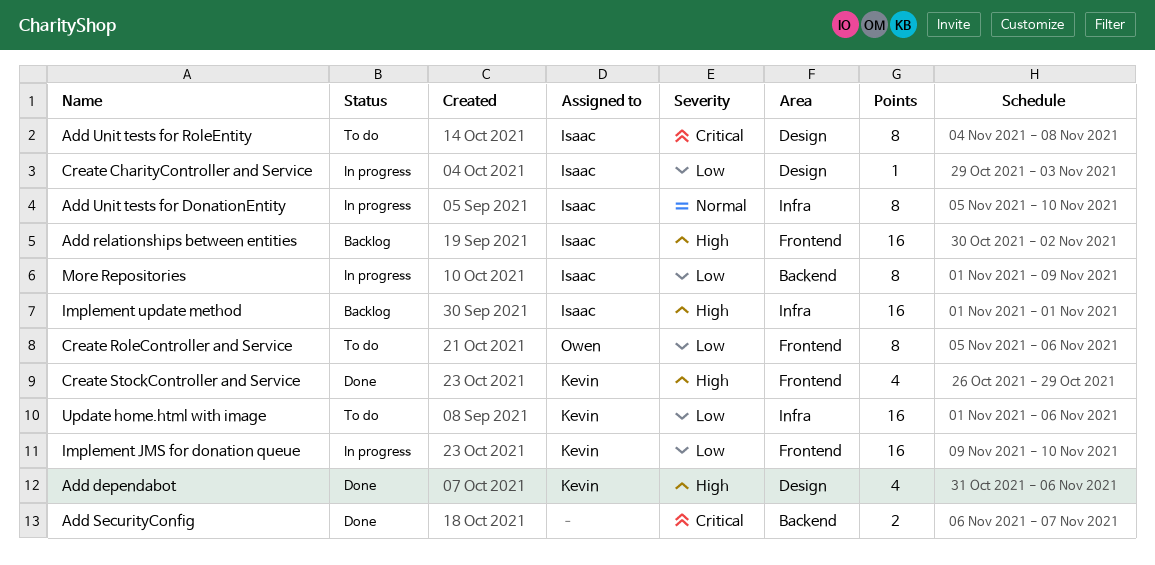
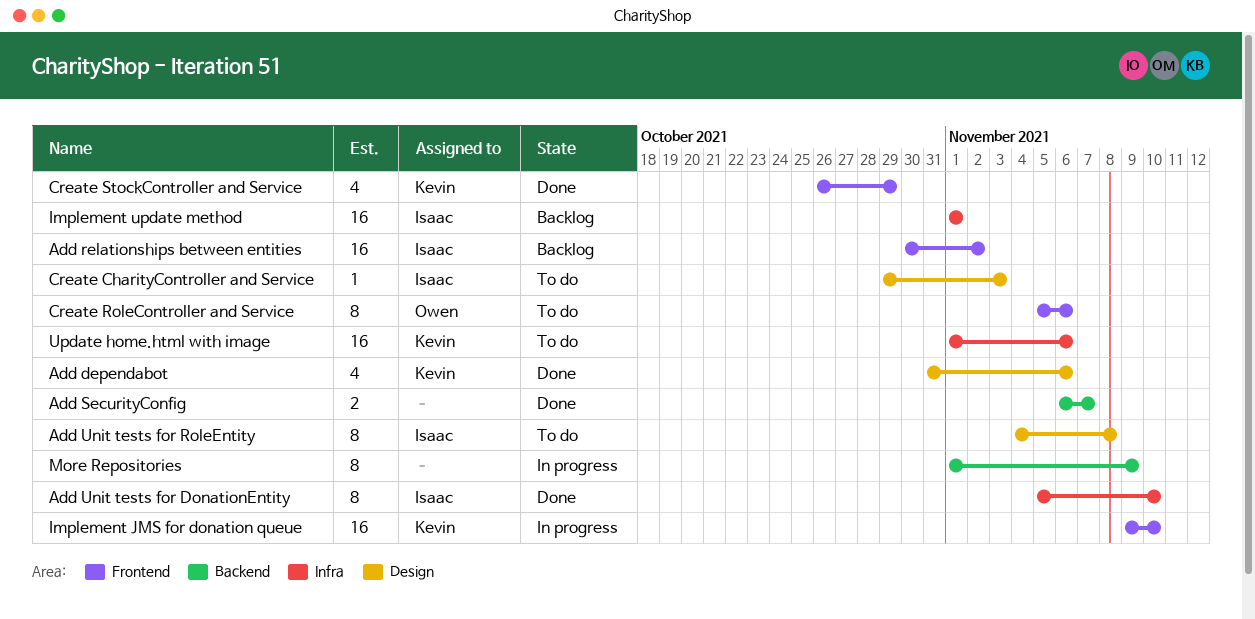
Add Unit tests for DonationEntity, status: In progress -> Done
Create CharityController and Service, status: In progress -> To do
More Repositories, owner: Isaac -> none

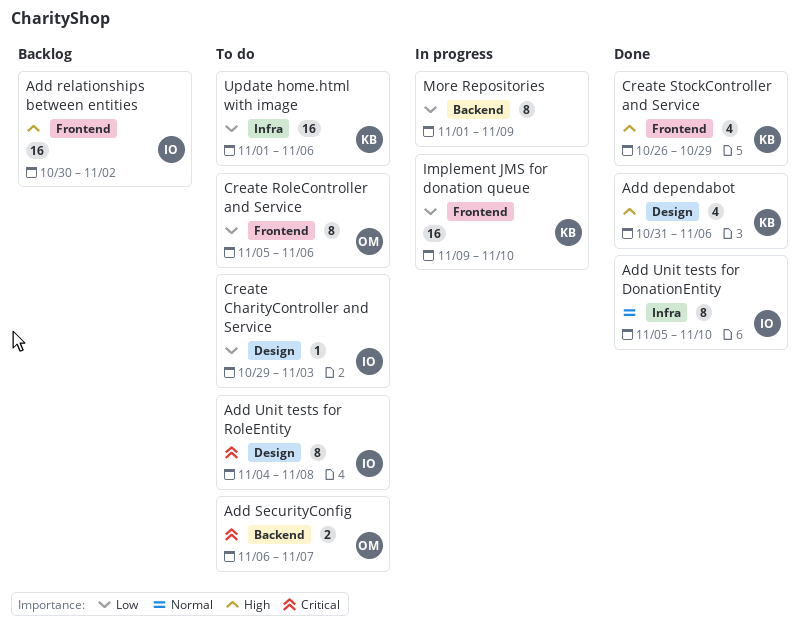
Add SecurityConfig, status: Done -> To do
Add SecurityConfig, owner: none -> Owen
Implement update method: present -> none

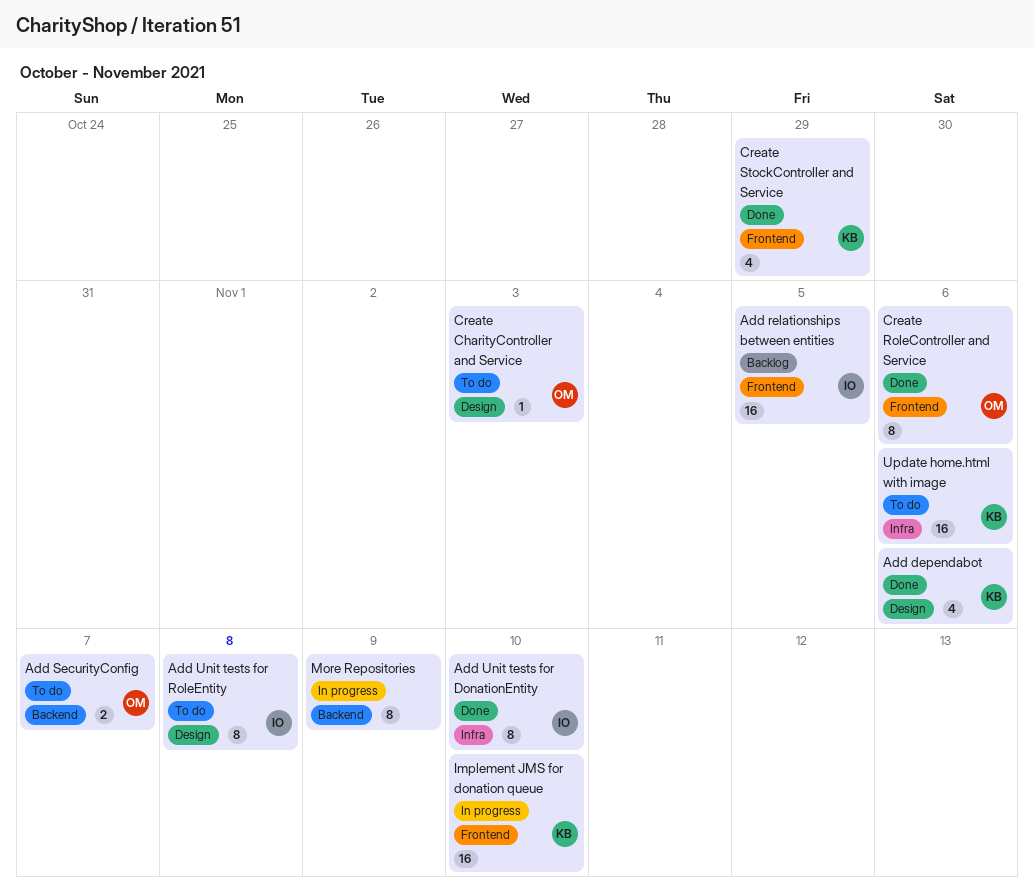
Add relationships between entities, due: Nov 2 -> Nov 5
Create CharityController and Service, owner: IO -> OM
Create RoleController and Service, status: To do -> Done

